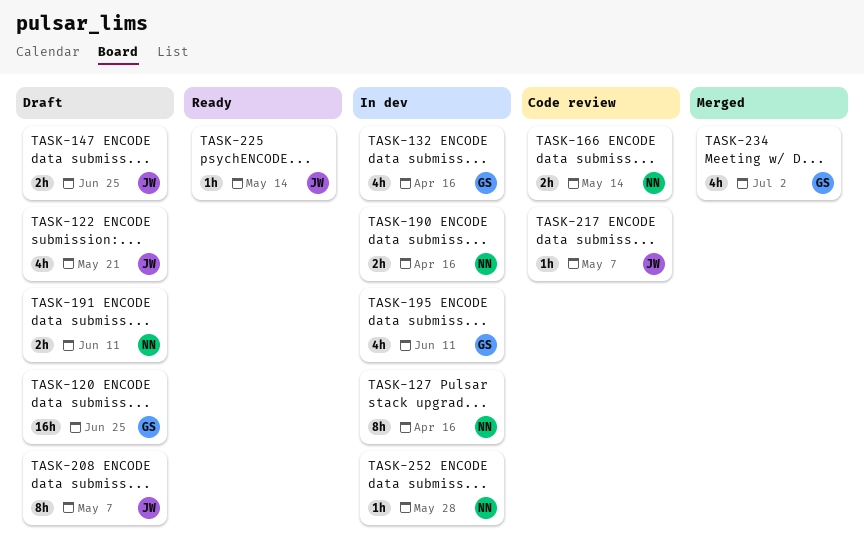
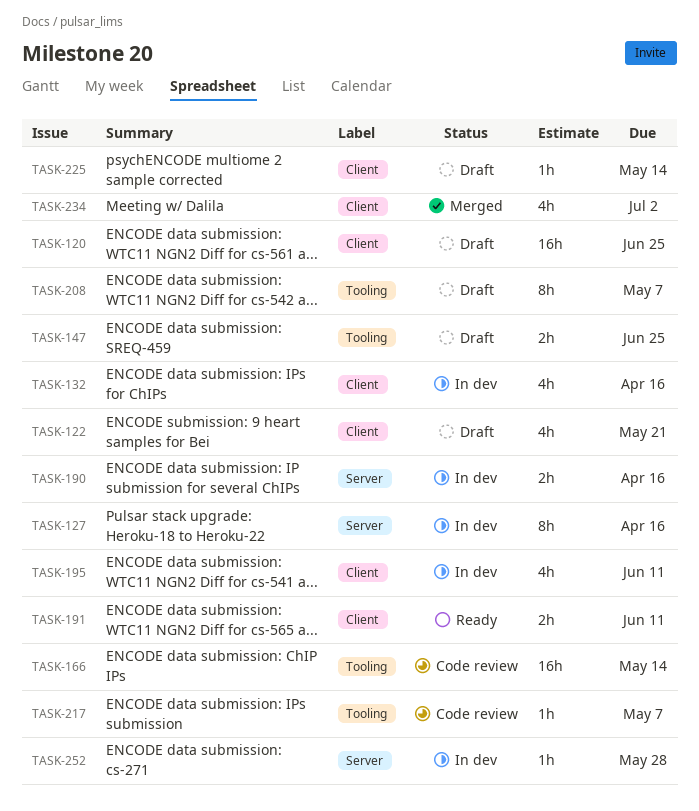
TASK-166, estimate: 2h -> 16h
TASK-191, status: Draft -> Ready
TASK-225, status: Ready -> Draft

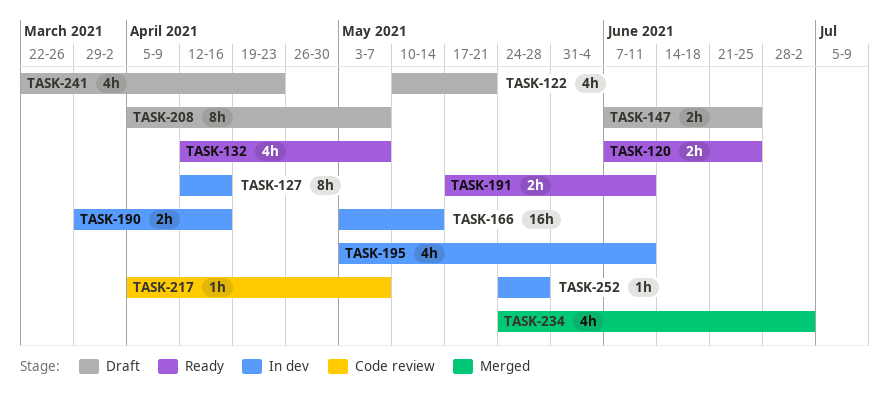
TASK-120, status: Draft -> Ready
TASK-120, estimate: 16h -> 2h
TASK-132, status: In dev -> Ready
TASK-132, due: Apr 16 -> May 7
TASK-166, status: Code review -> In dev
TASK-225: present -> none
TASK-241: none -> present

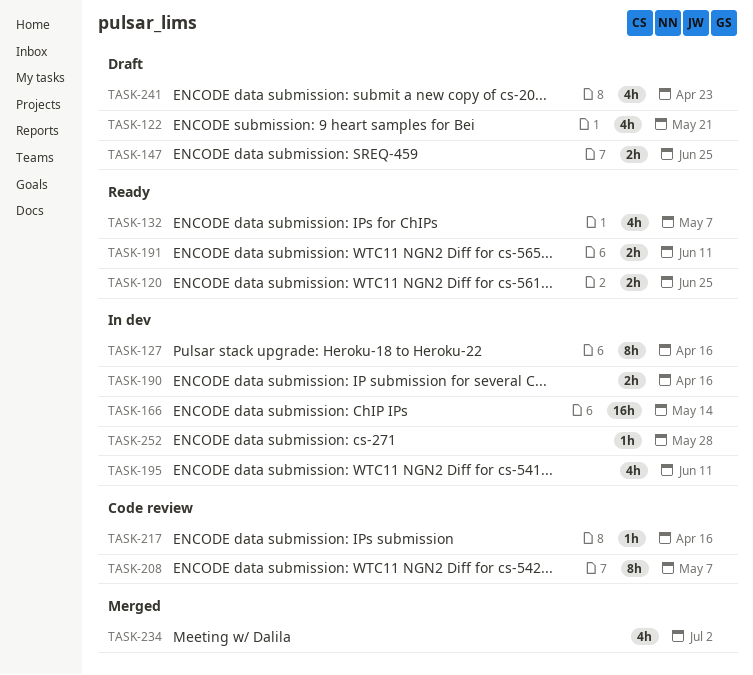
TASK-208, status: Draft -> Code review
TASK-217, due: May 7 -> Apr 16

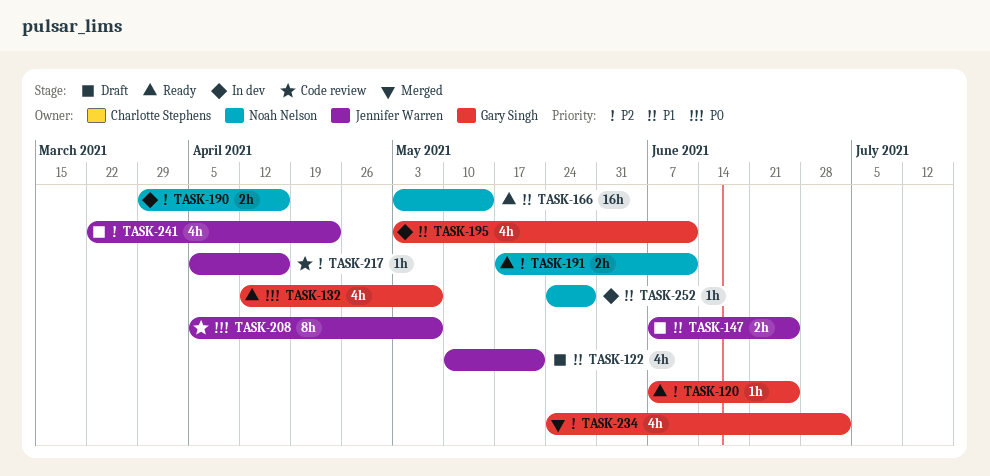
TASK-120, estimate: 2h -> 1h
TASK-127: present -> none
TASK-166, status: In dev -> Ready

